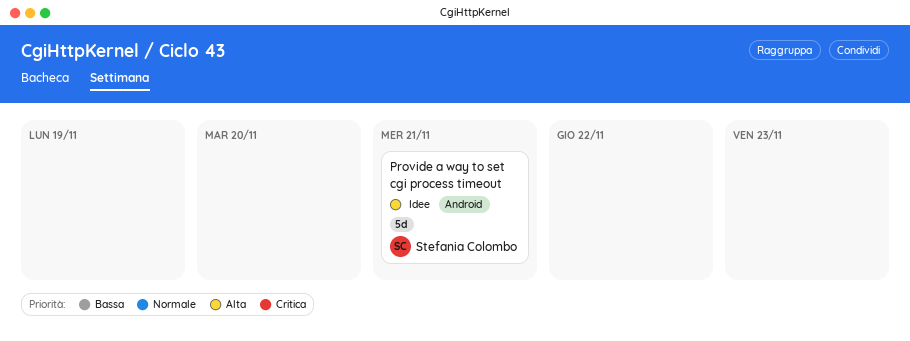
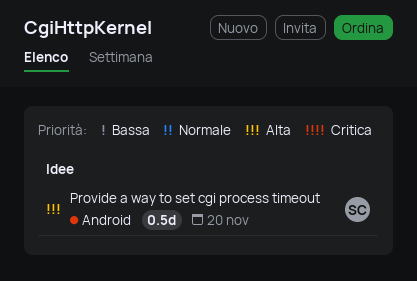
Provide a way to set cgi process timeout, estimate: 5d -> 0.5d
Provide a way to set cgi process timeout, due: Nov 21 -> Nov 20

